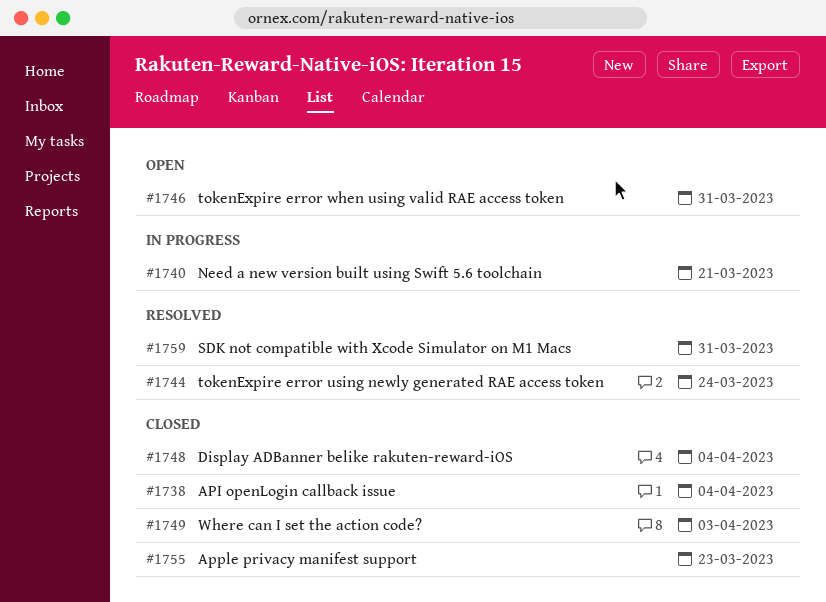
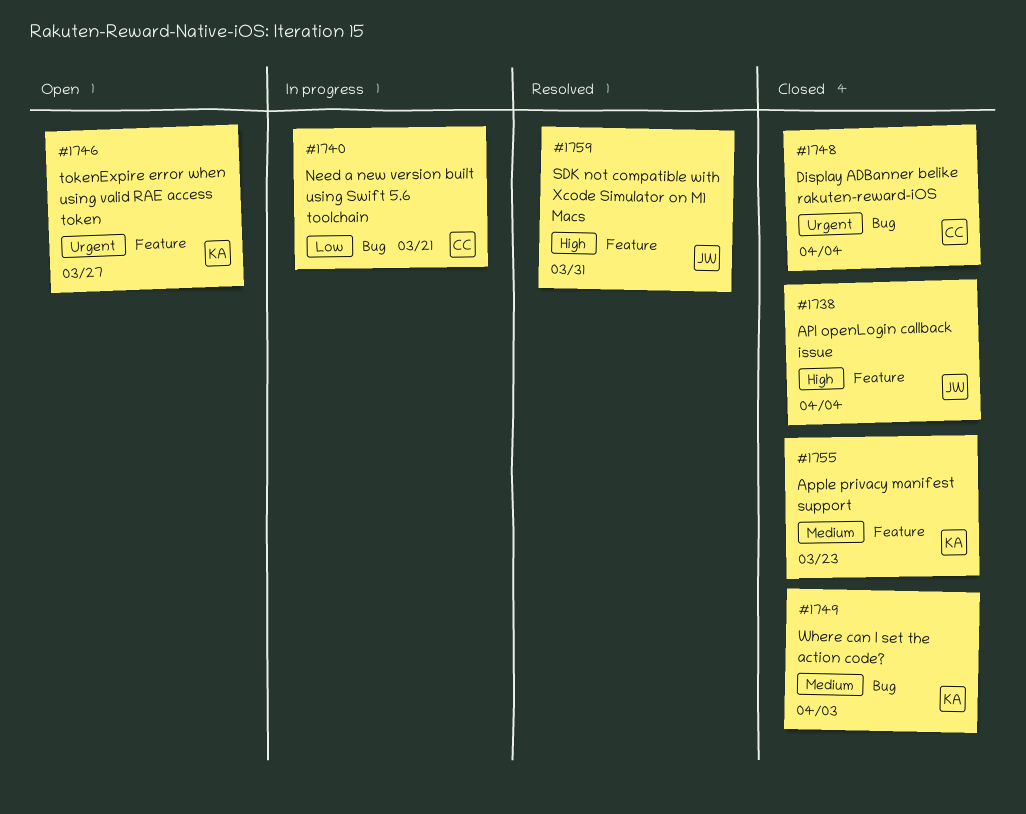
#1744: present -> none
#1746, due: Mar 31 -> Mar 27

